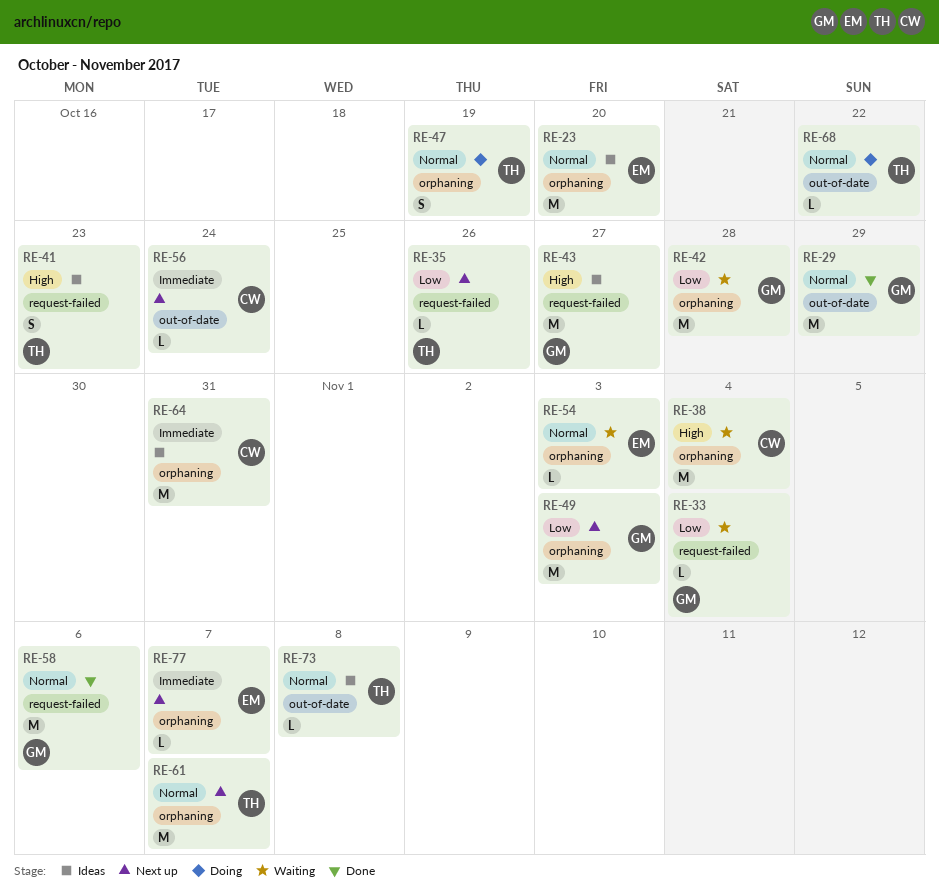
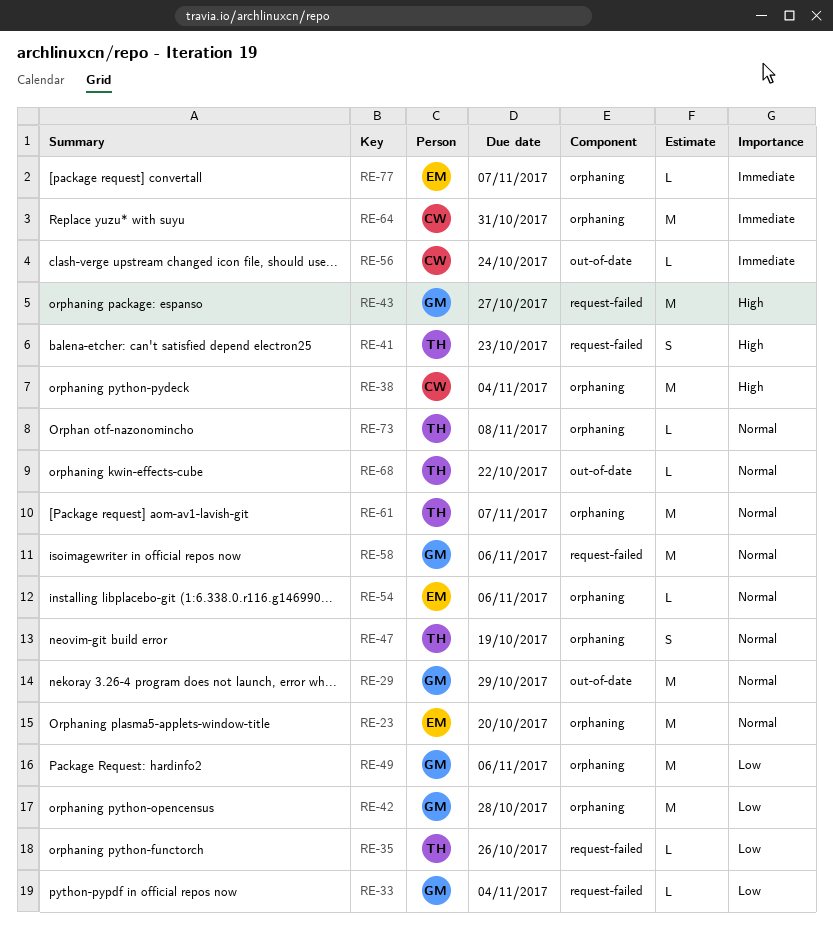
RE-49, due: Nov 3 -> Nov 6
RE-54, due: Nov 3 -> Nov 6
RE-73, label: out-of-date -> orphaning

